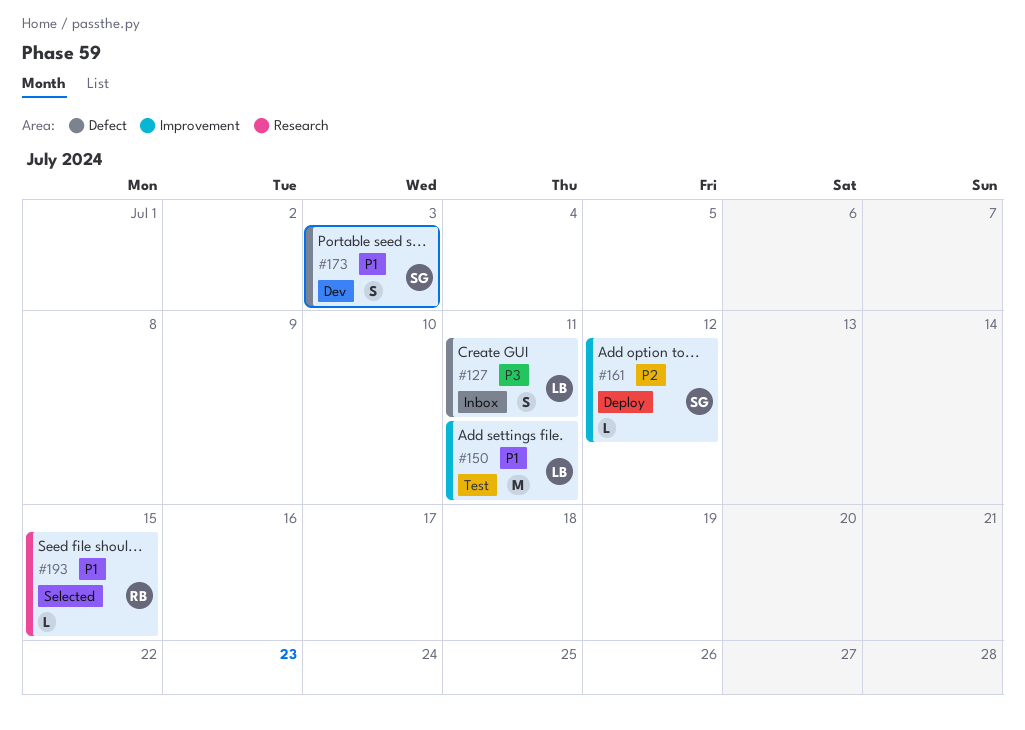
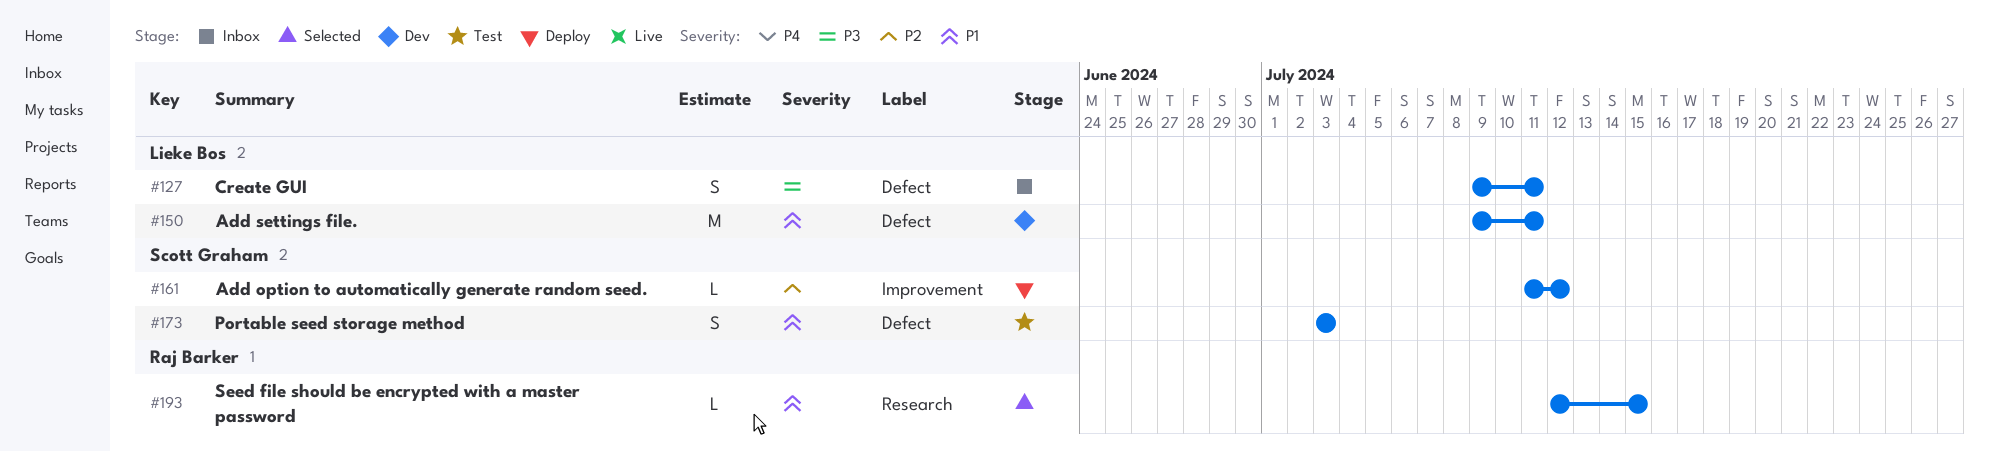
#150, status: Test -> Dev
#150, label: Improvement -> Defect
#173, status: Dev -> Test

